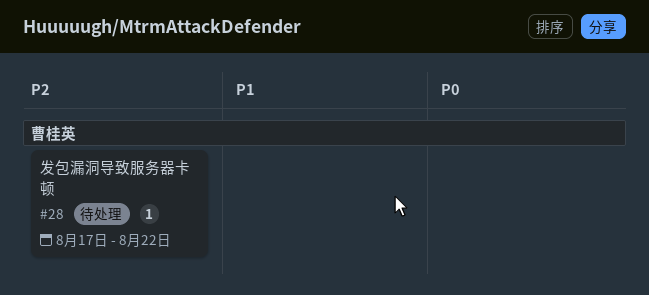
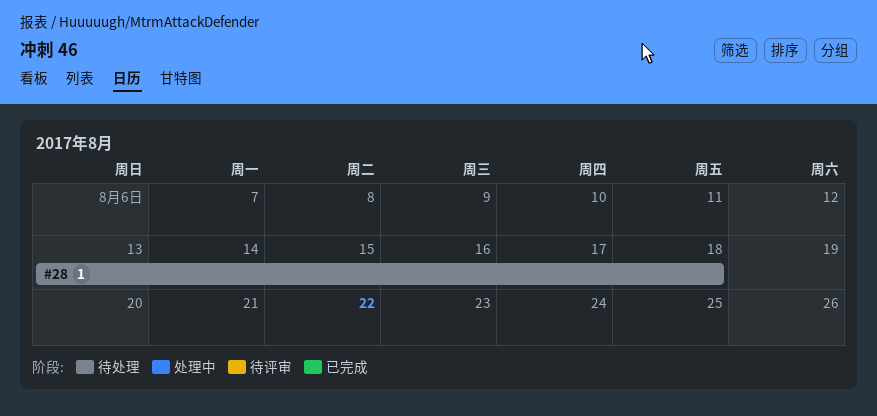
#28, start: Aug 17 -> Aug 13
#28, due: Aug 22 -> Aug 18

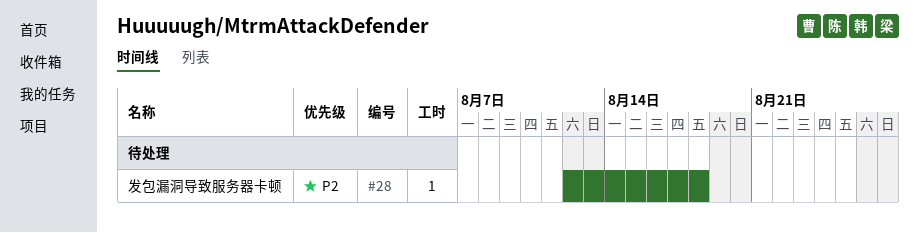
#28, start: Aug 13 -> Aug 12

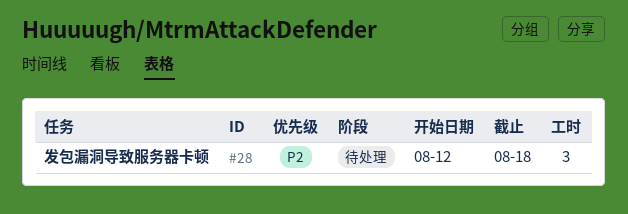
#28, estimate: 1 -> 3

